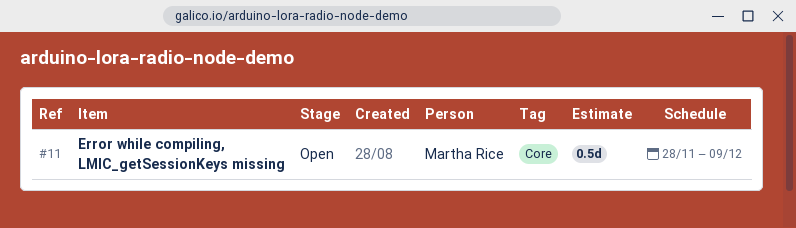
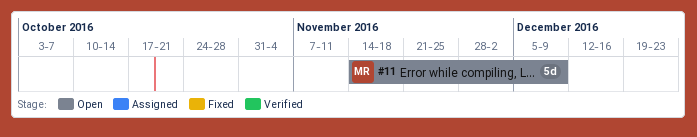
#11, estimate: 0.5d -> 5d
#11, start: Nov 28 -> Nov 14

